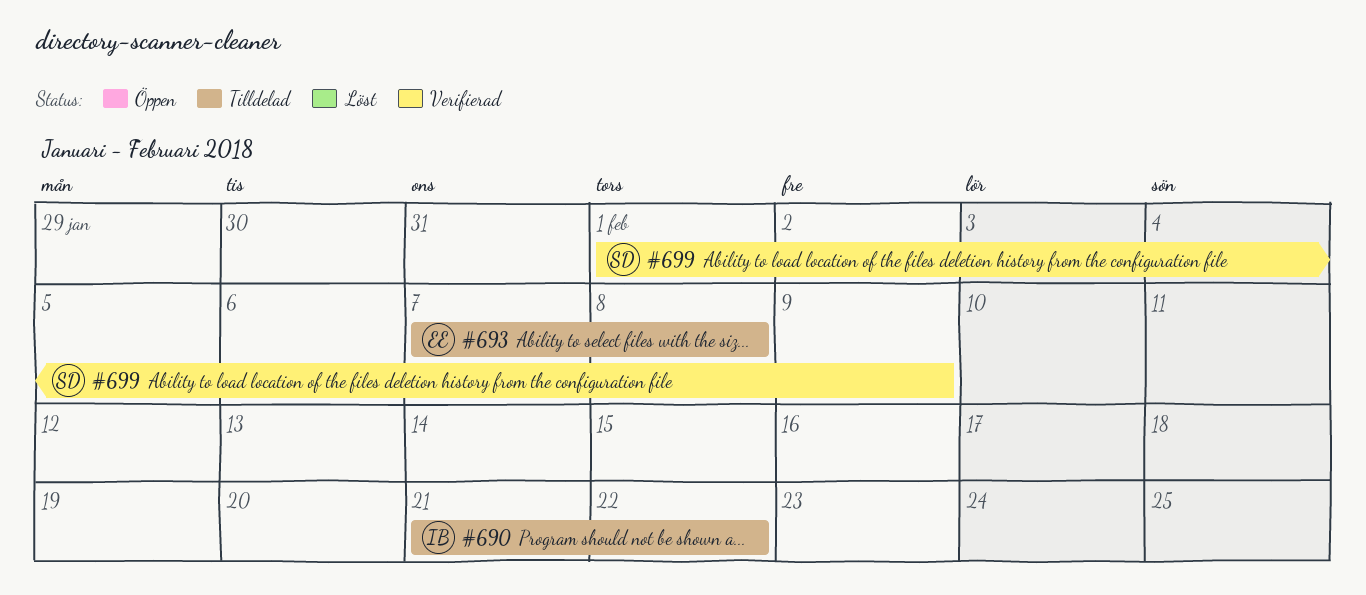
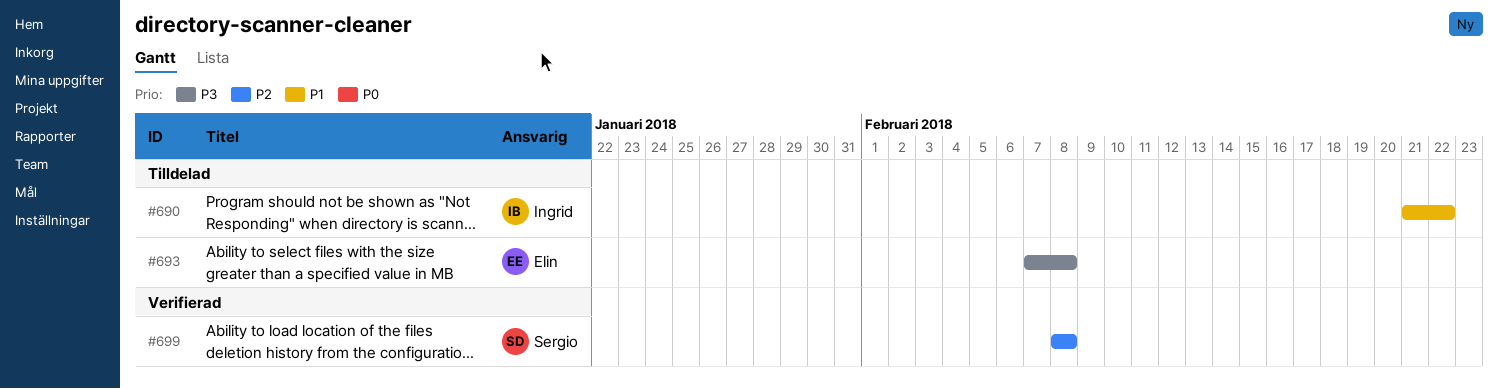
#699, start: Feb 1 -> Feb 8
#699, due: Feb 9 -> Feb 8

